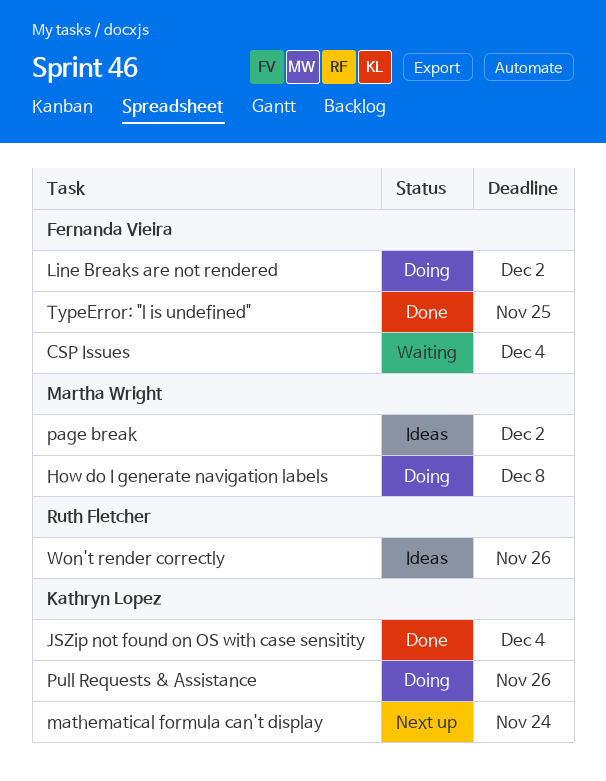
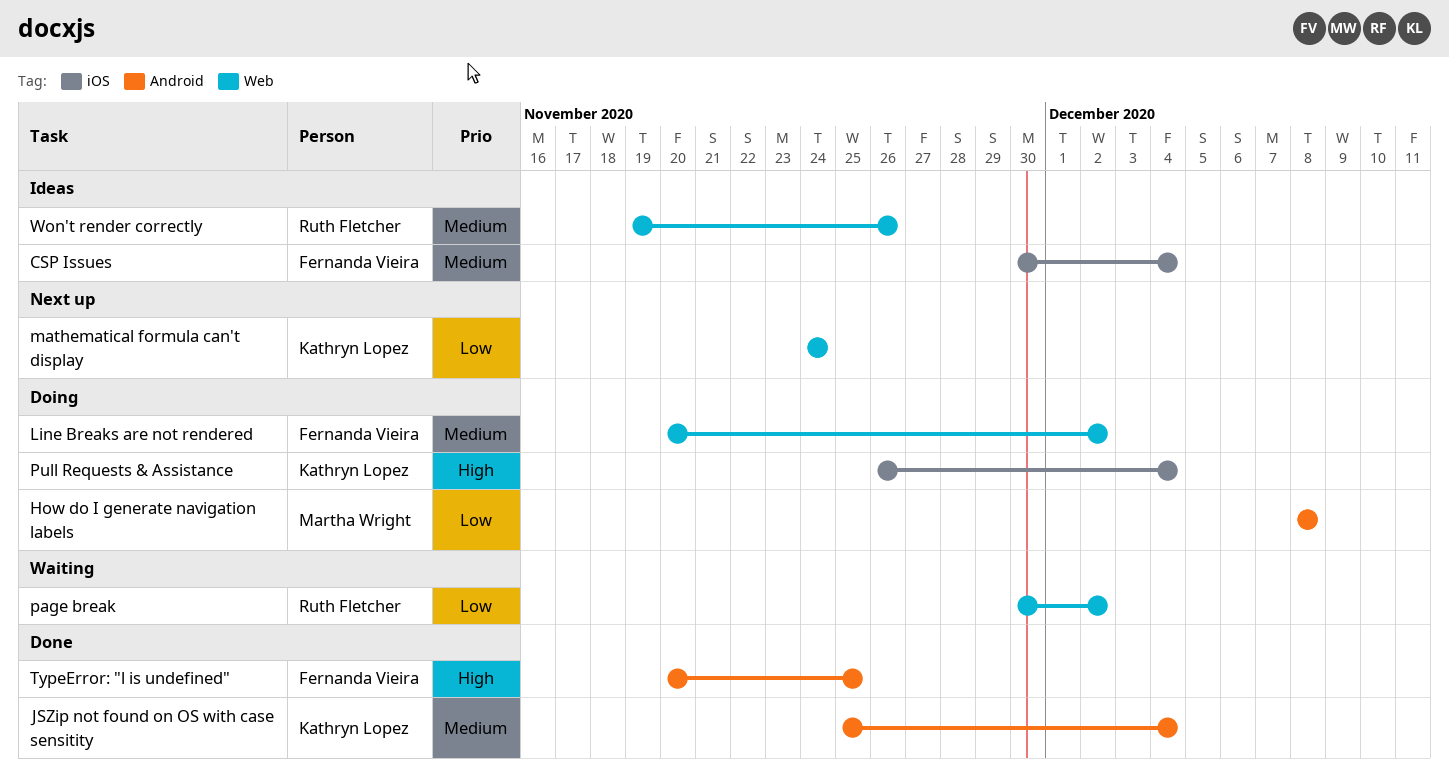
CSP Issues, status: Waiting -> Ideas
page break, status: Ideas -> Waiting
page break, owner: Martha Wright -> Ruth Fletcher
Pull Requests & Assistance, due: Nov 26 -> Dec 4

